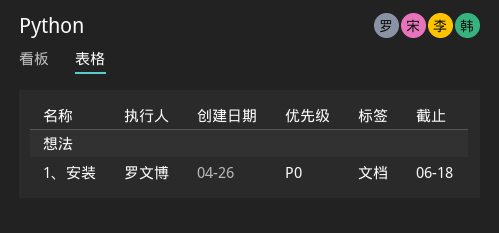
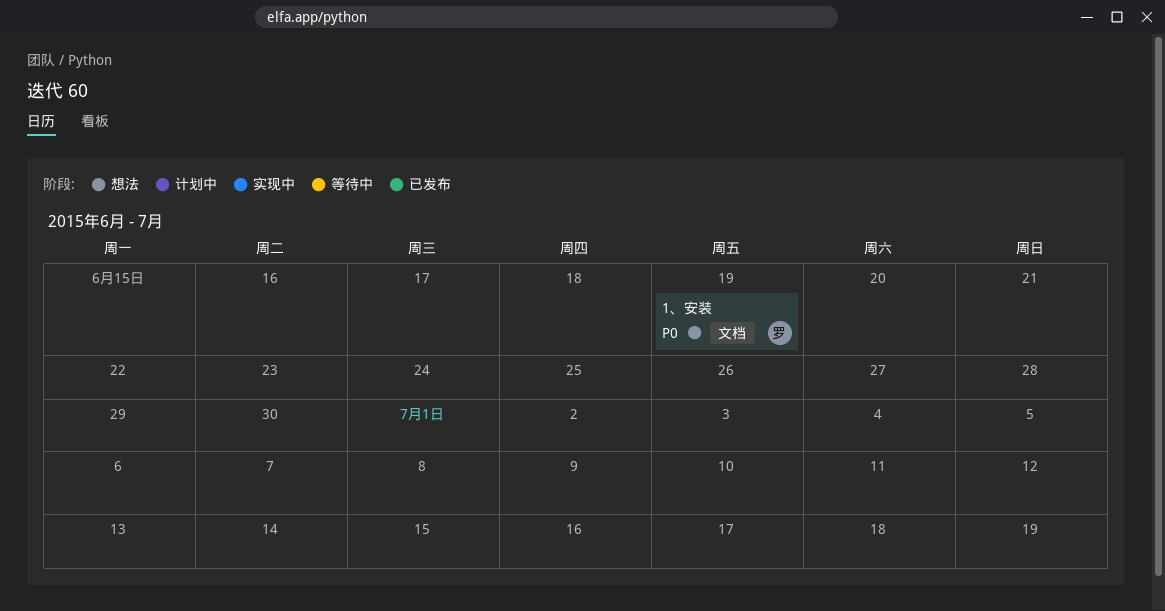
1、安装, due: Jun 18 -> Jun 19

